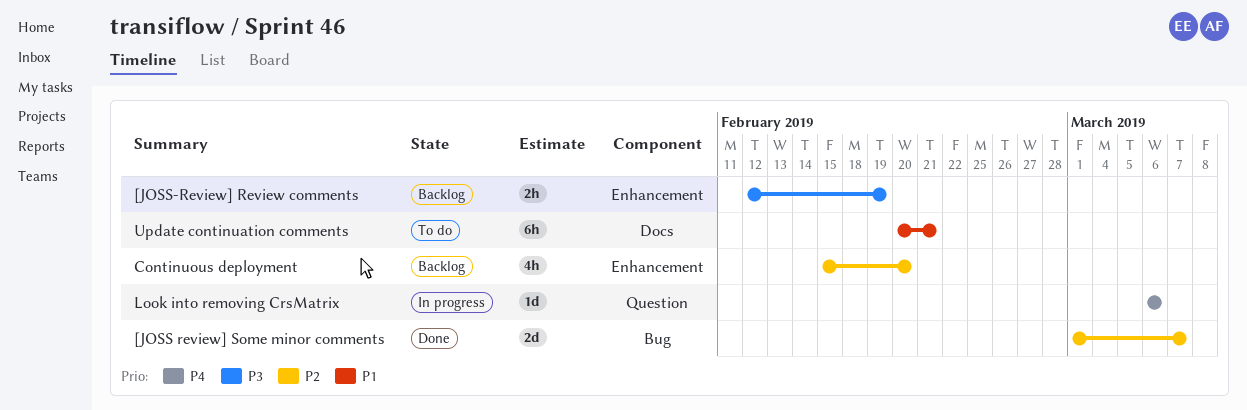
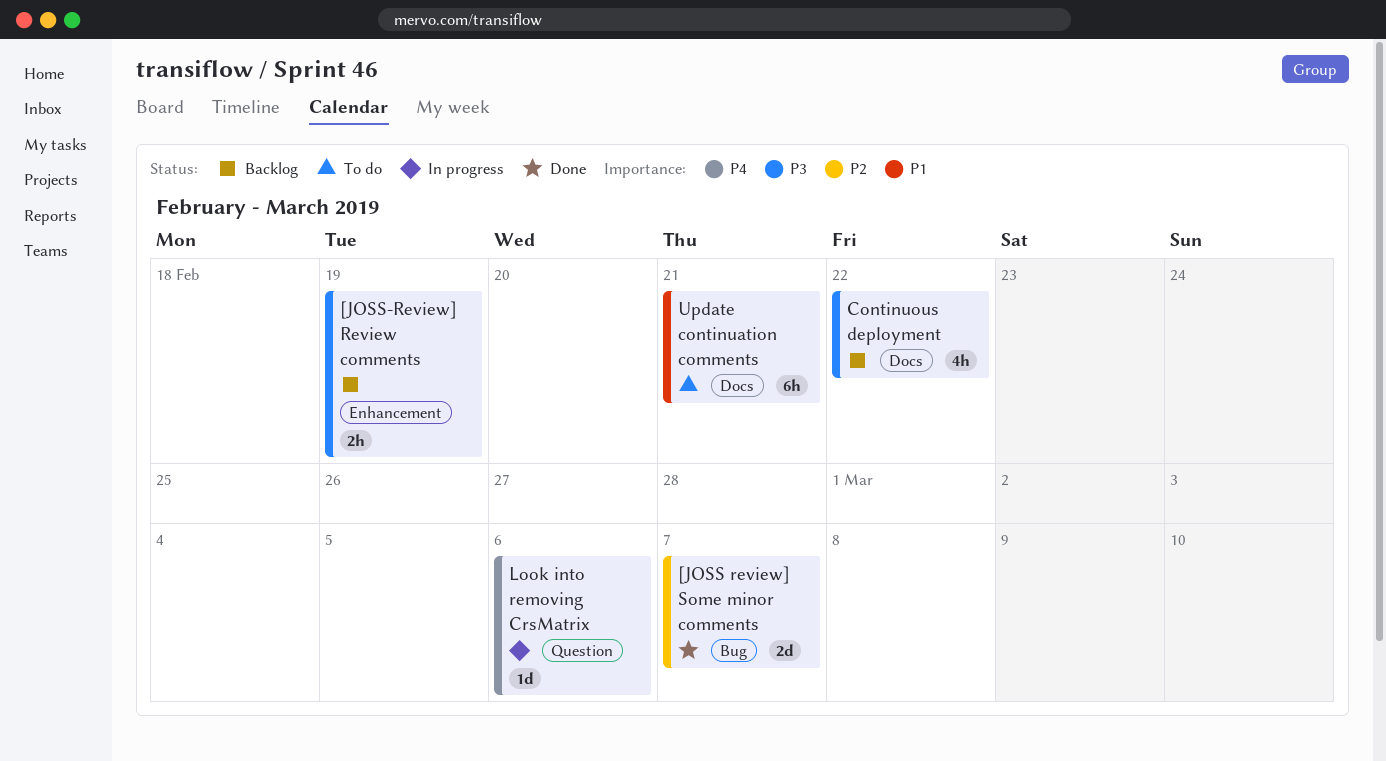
Continuous deployment, priority: P2 -> P3
Continuous deployment, label: Enhancement -> Docs
Continuous deployment, due: Feb 20 -> Feb 22

